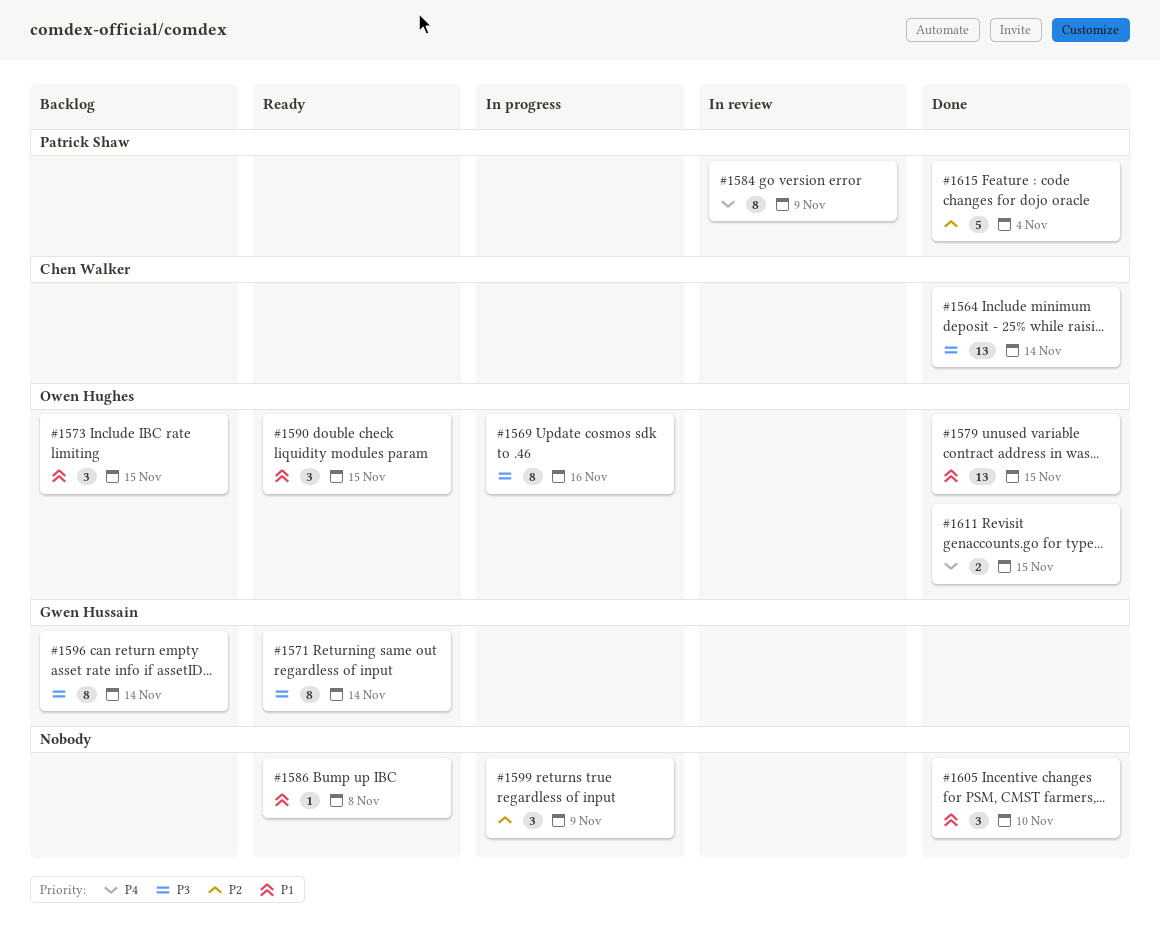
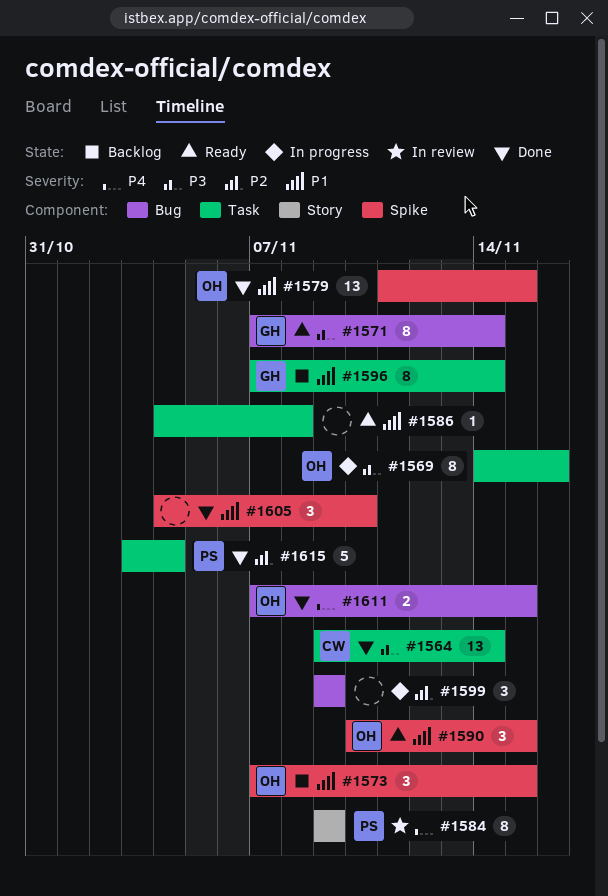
#1596, priority: P3 -> P1

